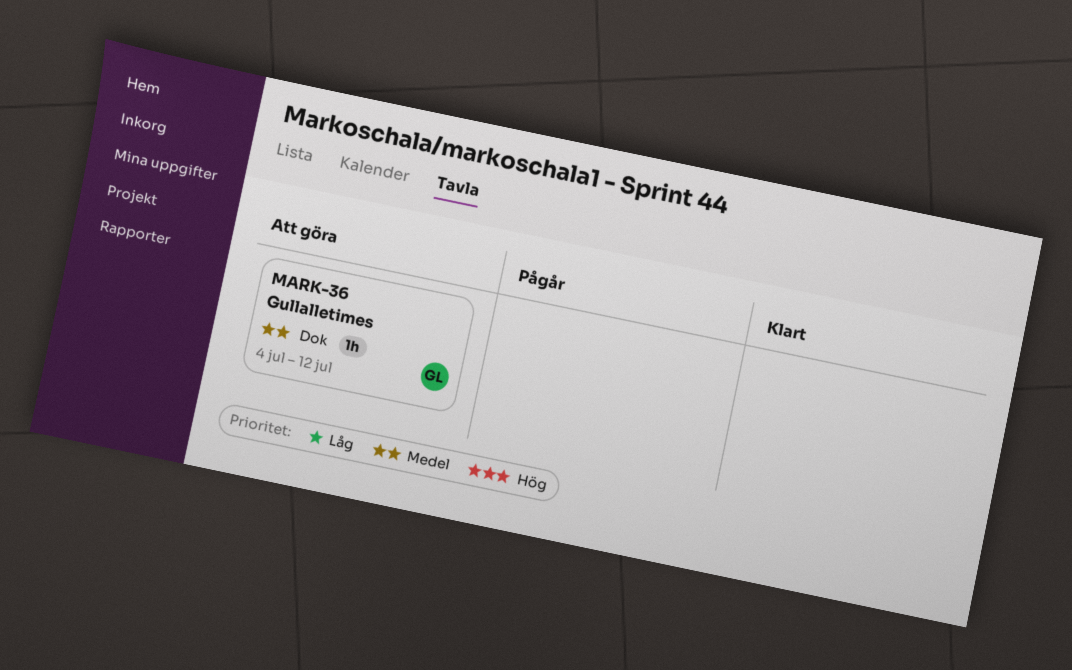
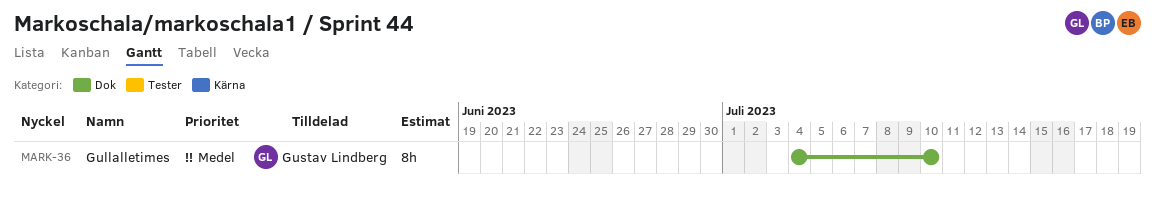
MARK-36, estimate: 1h -> 8h
MARK-36, due: Jul 12 -> Jul 10

